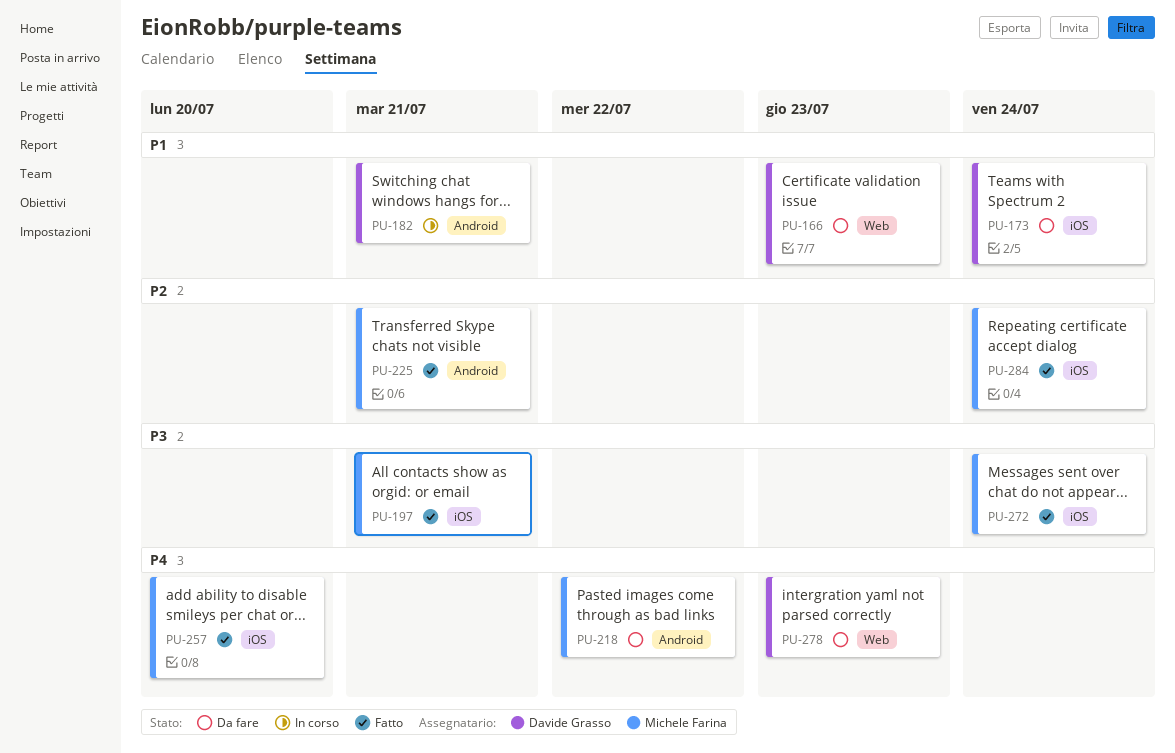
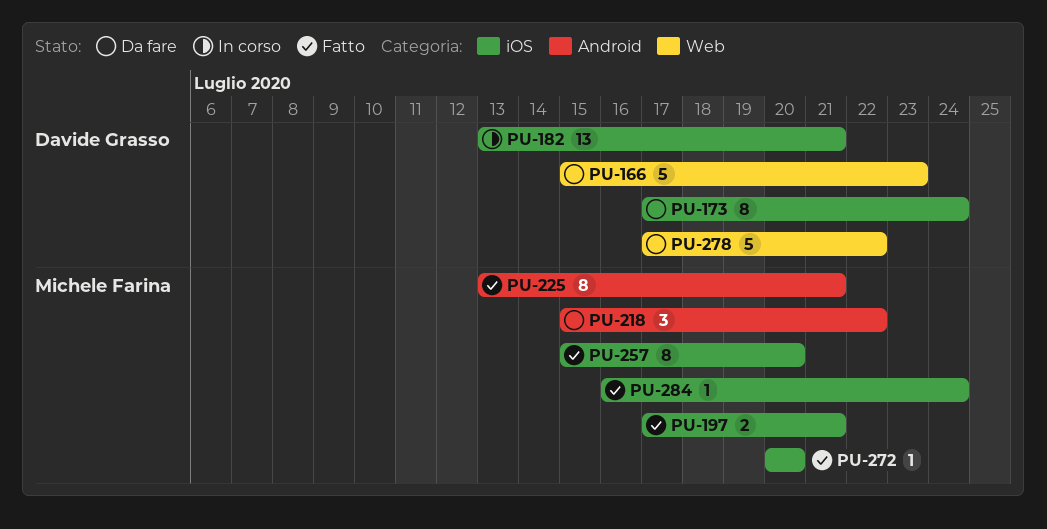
PU-182, label: Android -> iOS
PU-272, due: Jul 24 -> Jul 20
PU-278, due: Jul 23 -> Jul 22

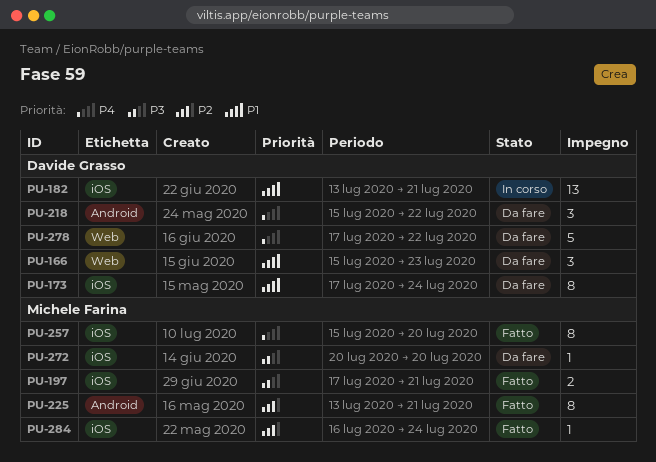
PU-166, estimate: 5 -> 3
PU-218, owner: Michele Farina -> Davide Grasso
PU-272, status: Fatto -> Da fare

